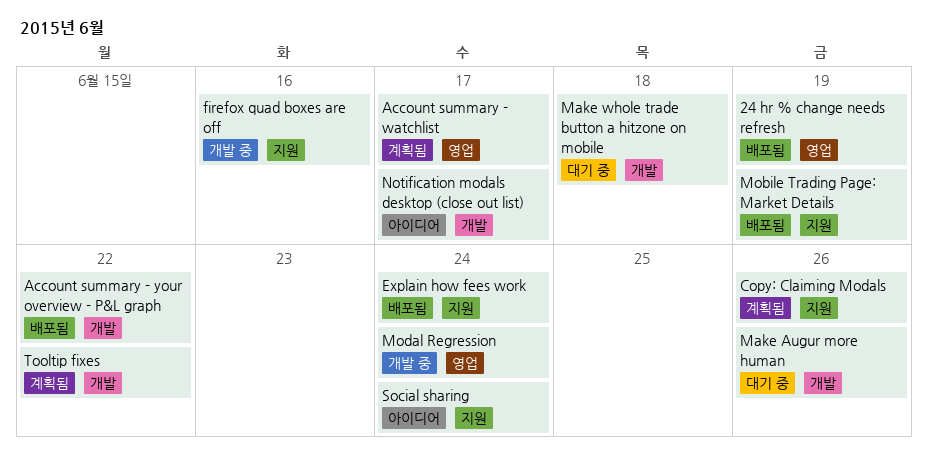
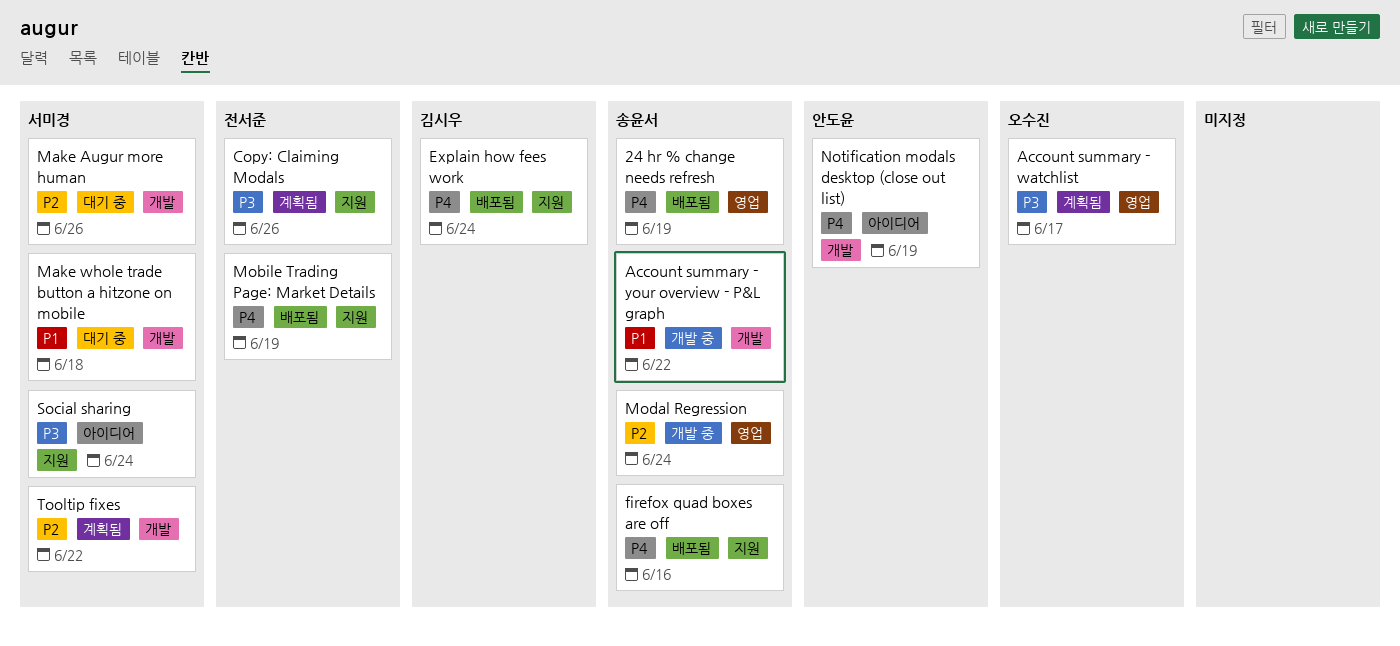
Account summary - your overview - P&L graph, status: 배포됨 -> 개발 중
firefox quad boxes are off, status: 개발 중 -> 배포됨
Notification modals desktop (close out list), due: Jun 17 -> Jun 19

